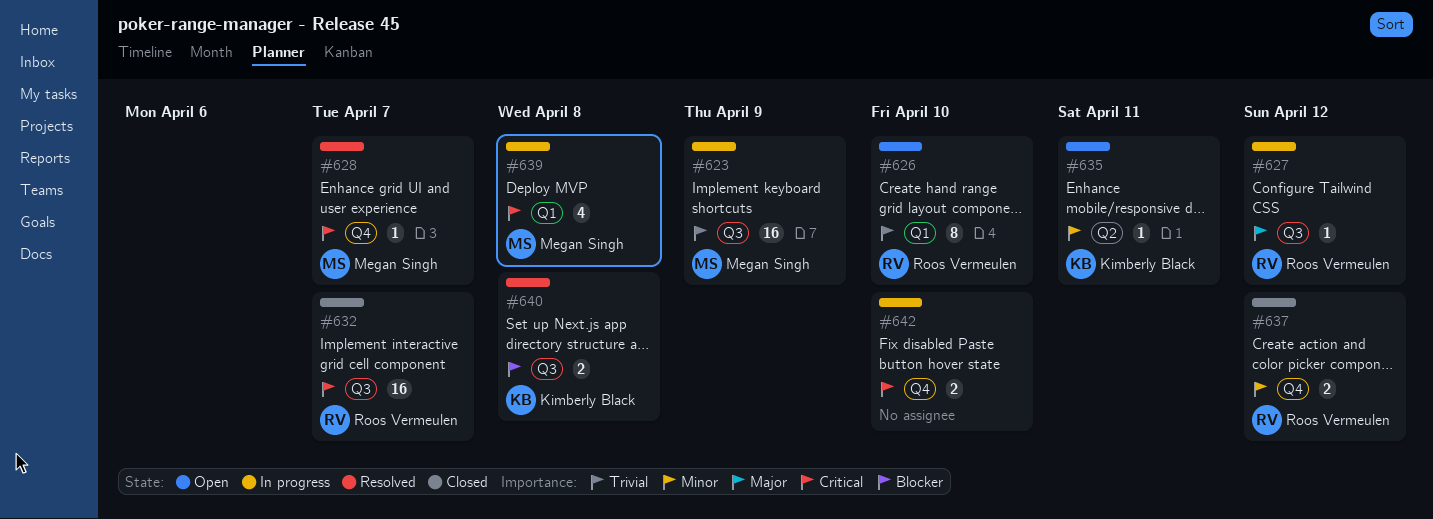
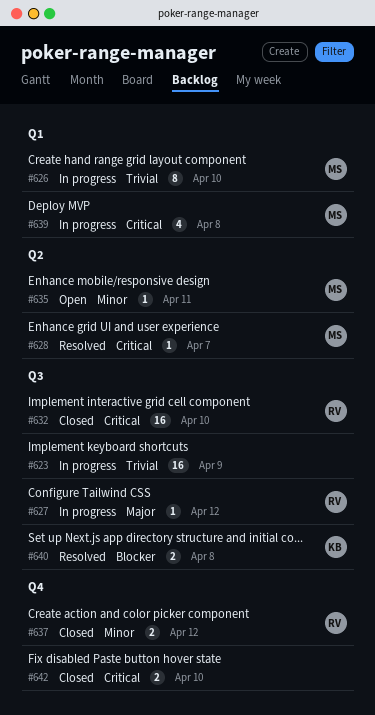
#623, owner: Megan Singh -> none
#626, status: Open -> In progress
#626, owner: Roos Vermeulen -> Megan Singh
#628, label: Q4 -> Q2
#632, due: Apr 7 -> Apr 10
#635, owner: Kimberly Black -> Megan Singh
#642, status: In progress -> Closed

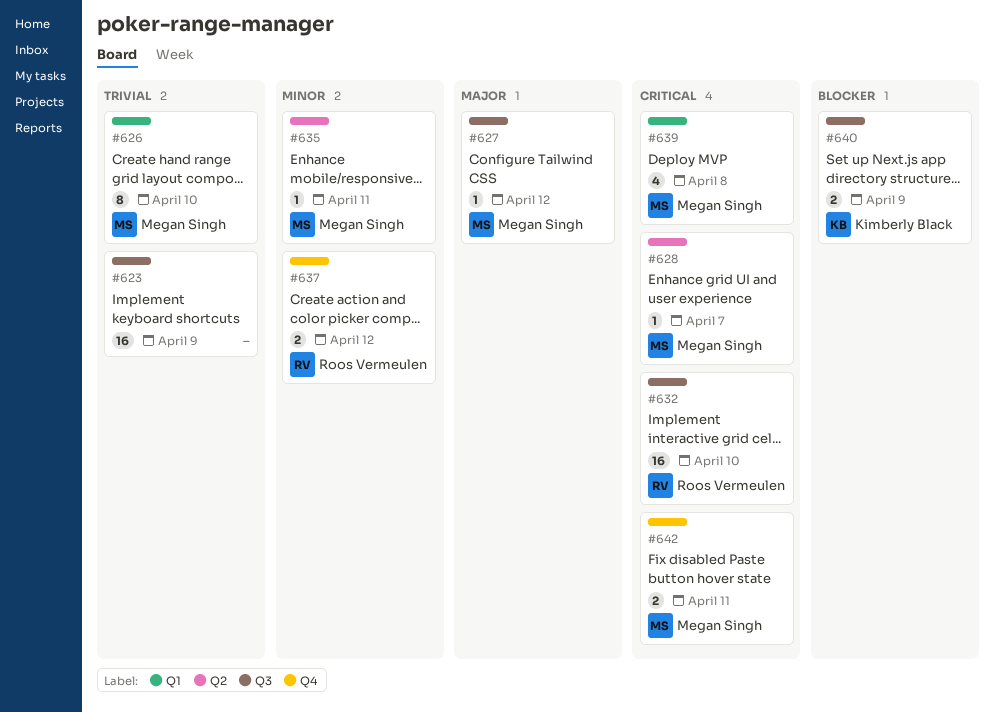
#627, owner: Roos Vermeulen -> Megan Singh
#640, due: Apr 8 -> Apr 9
#642, owner: none -> Megan Singh
#642, due: Apr 10 -> Apr 11

